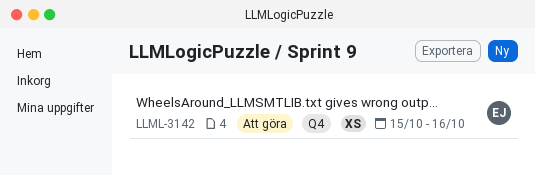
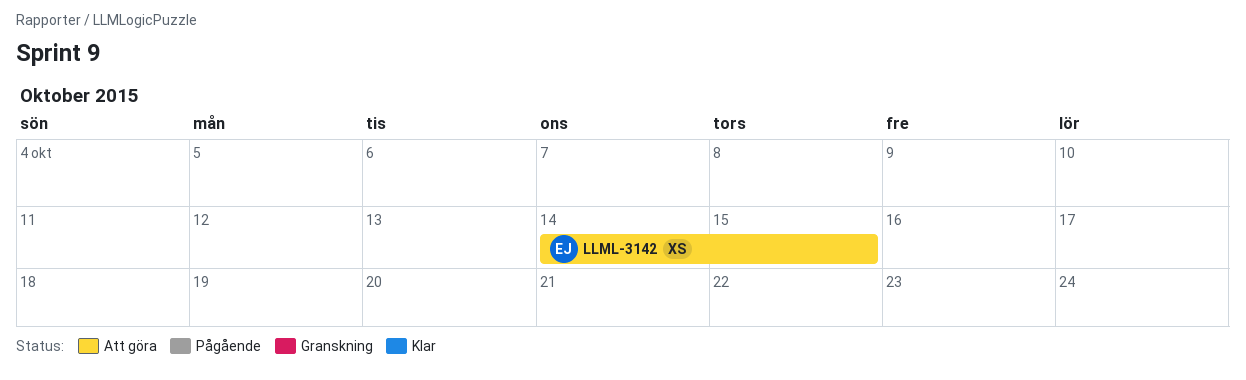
LLML-3142, start: Oct 15 -> Oct 14
LLML-3142, due: Oct 16 -> Oct 15

